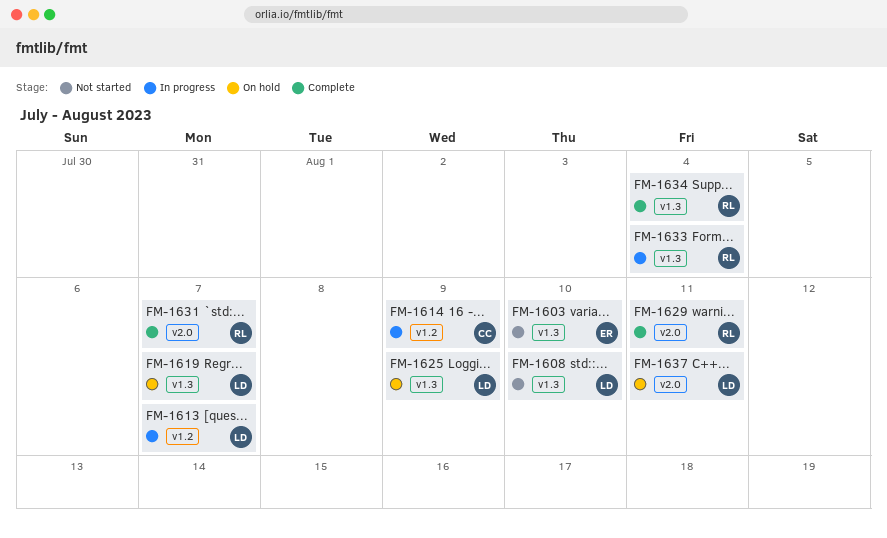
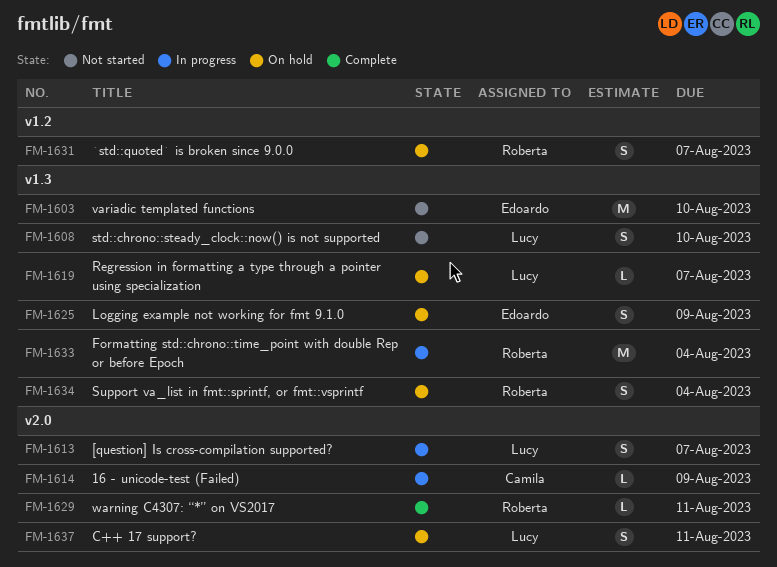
FM-1613, label: v1.2 -> v2.0
FM-1614, label: v1.2 -> v2.0
FM-1625, owner: Lucy -> Edoardo
FM-1631, status: Complete -> On hold
FM-1631, label: v2.0 -> v1.2
FM-1634, status: Complete -> On hold

